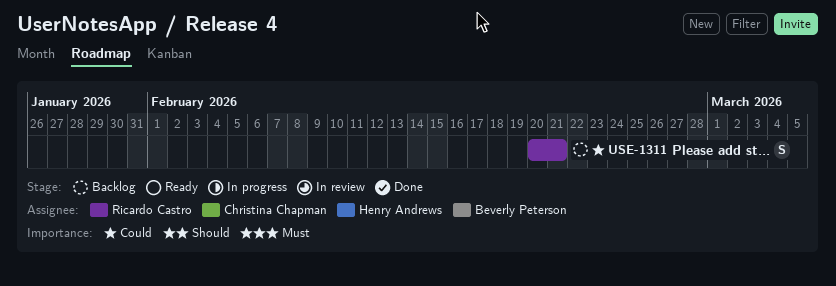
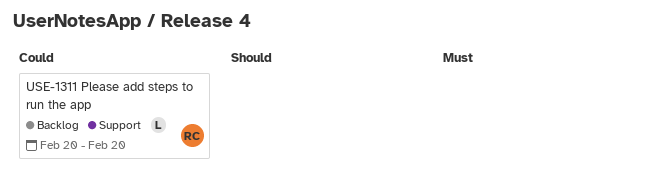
USE-1311, estimate: S -> L
USE-1311, due: Feb 21 -> Feb 20

